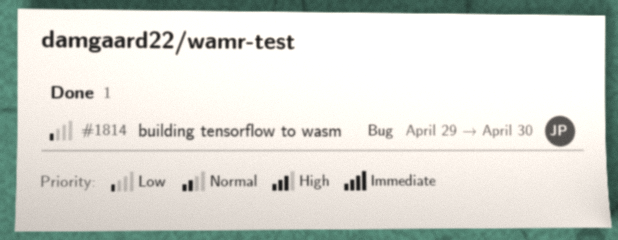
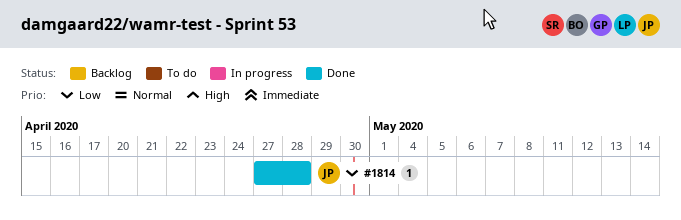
#1814, start: Apr 29 -> Apr 27
#1814, due: Apr 30 -> Apr 28

